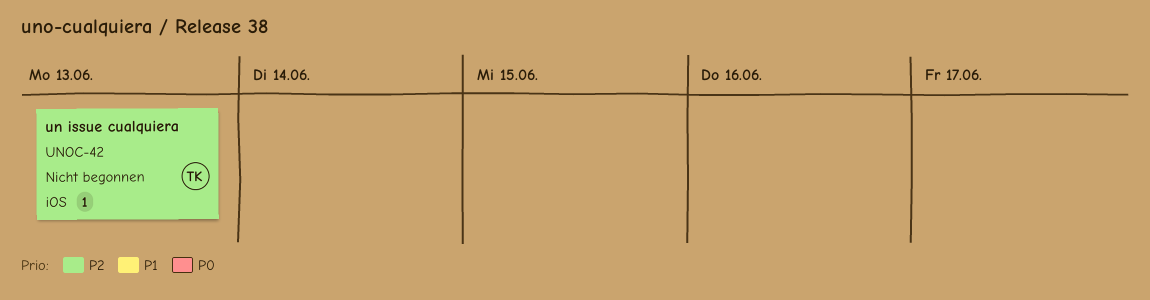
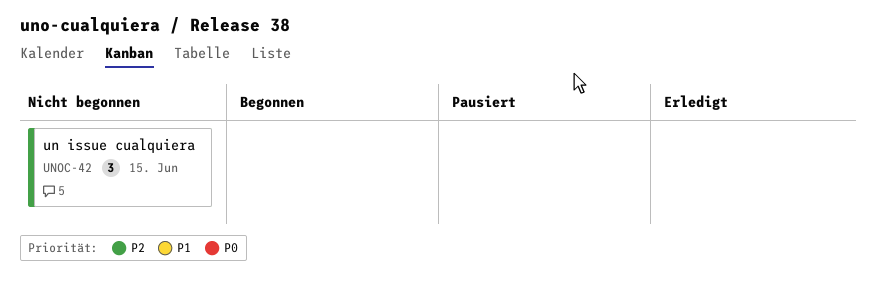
UNOC-42, estimate: 1 -> 3
UNOC-42, due: Jun 13 -> Jun 15

